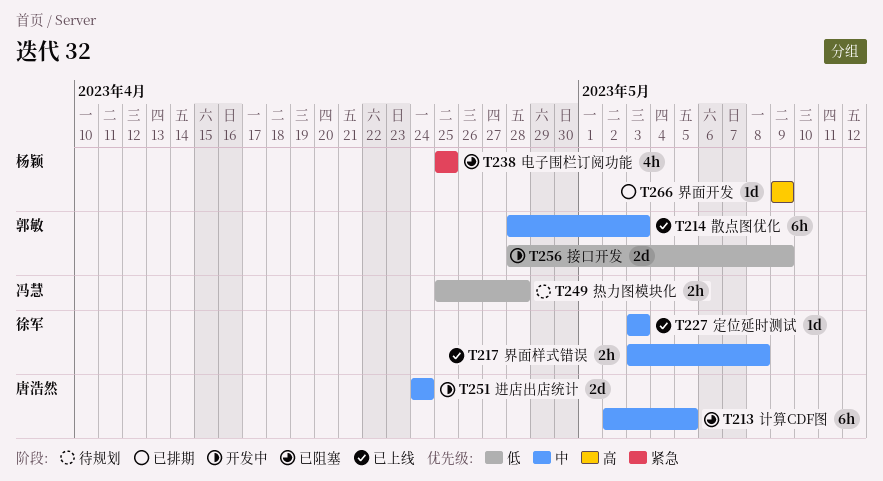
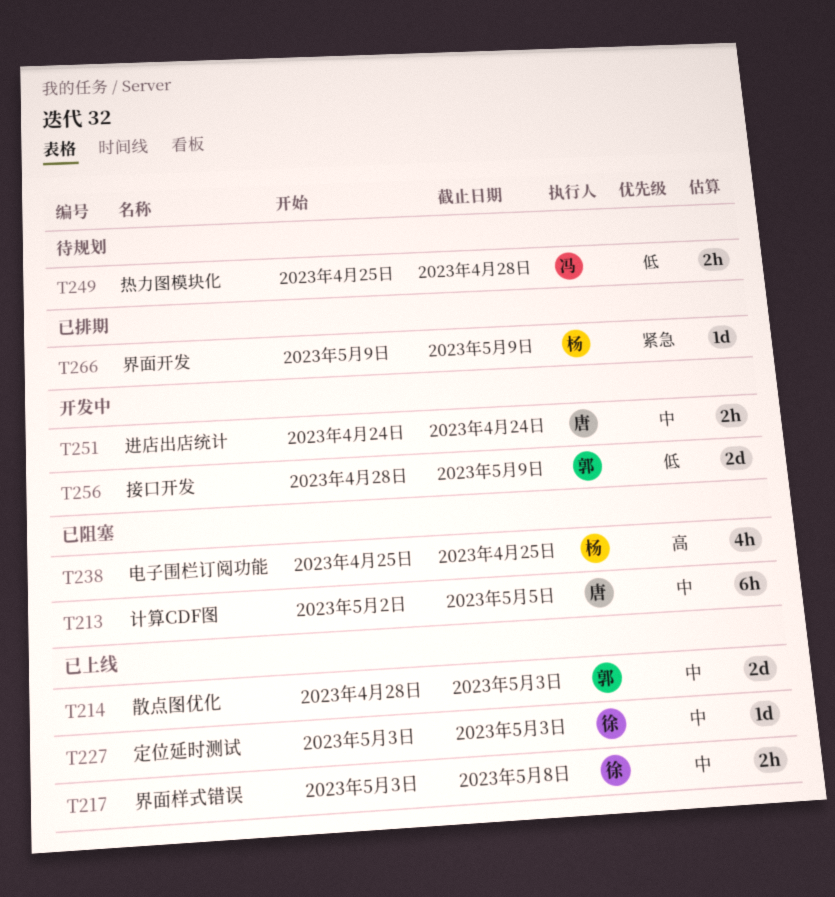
T214, estimate: 6h -> 2d
T238, priority: 紧急 -> 高
T251, estimate: 2d -> 2h
T266, priority: 高 -> 紧急

